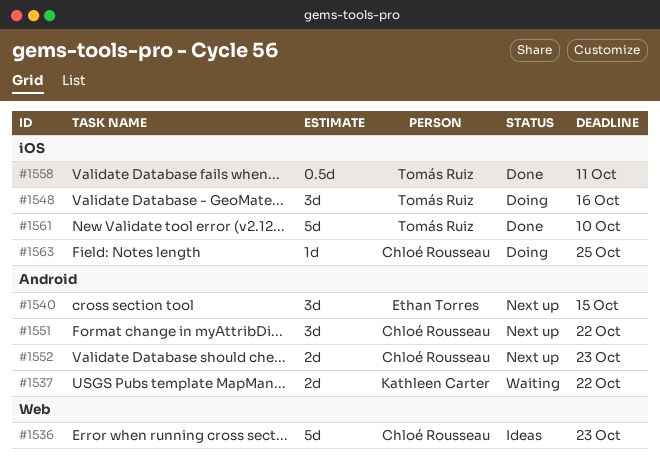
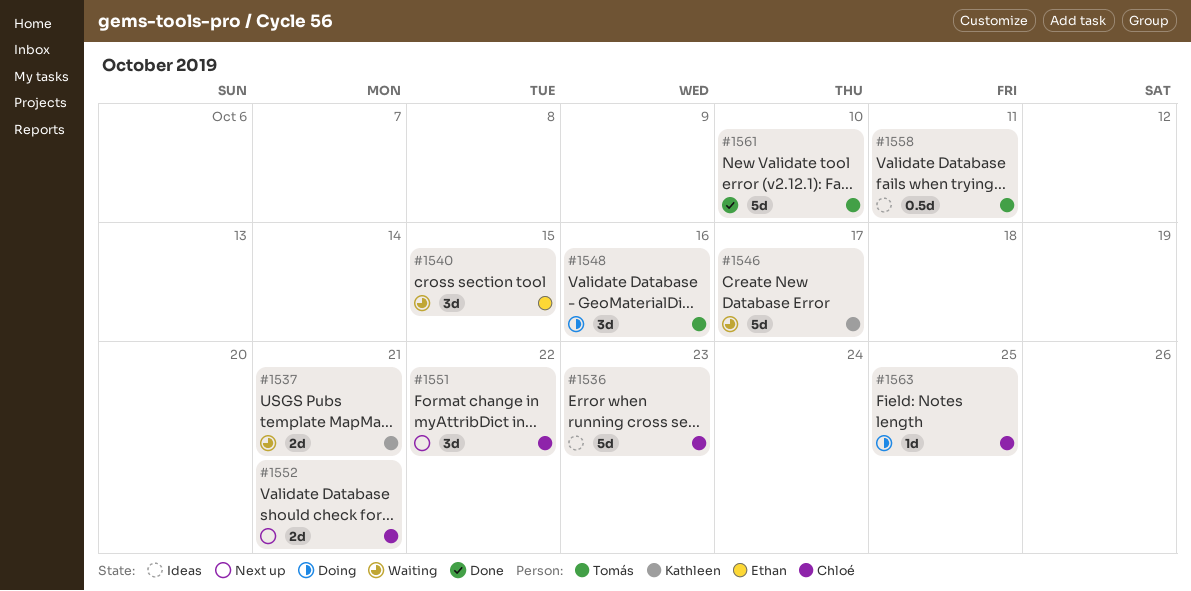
#1537, due: Oct 22 -> Oct 21
#1540, status: Next up -> Waiting
#1546: none -> present
#1552, due: Oct 23 -> Oct 21
#1558, status: Done -> Ideas

